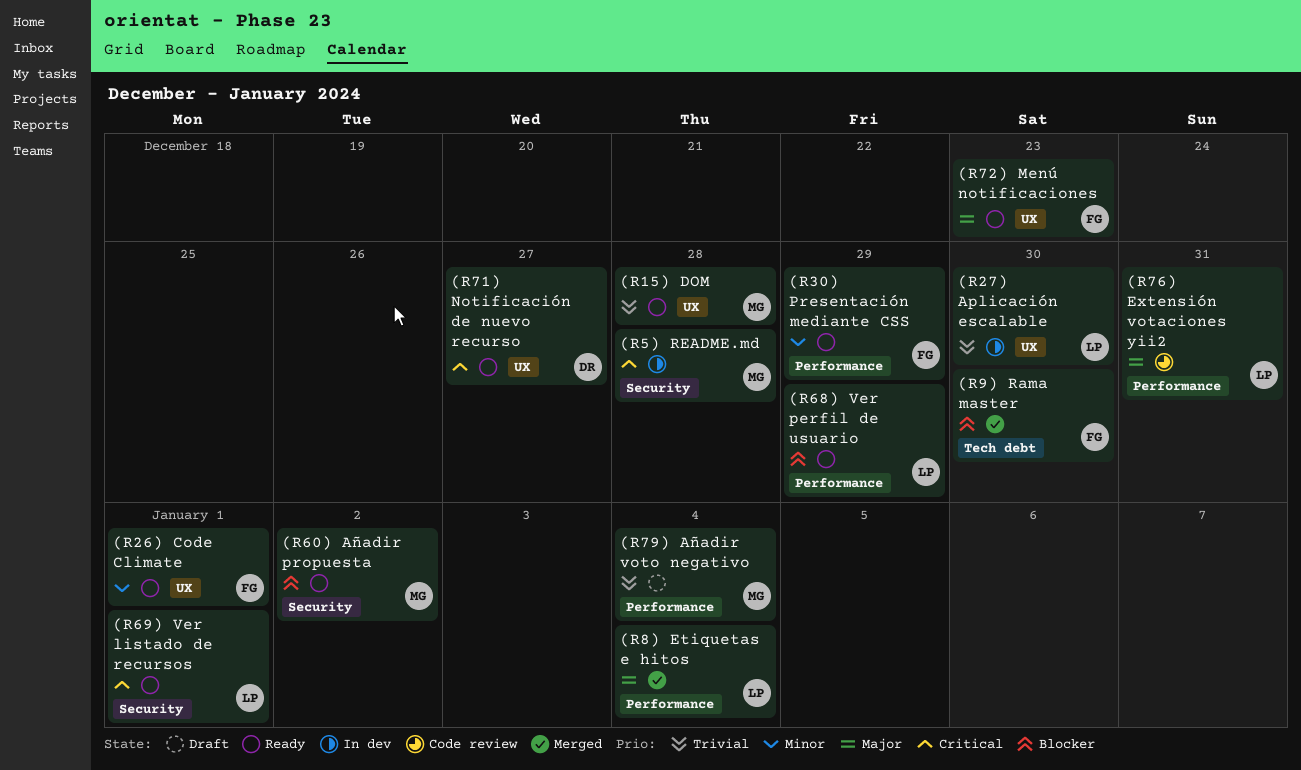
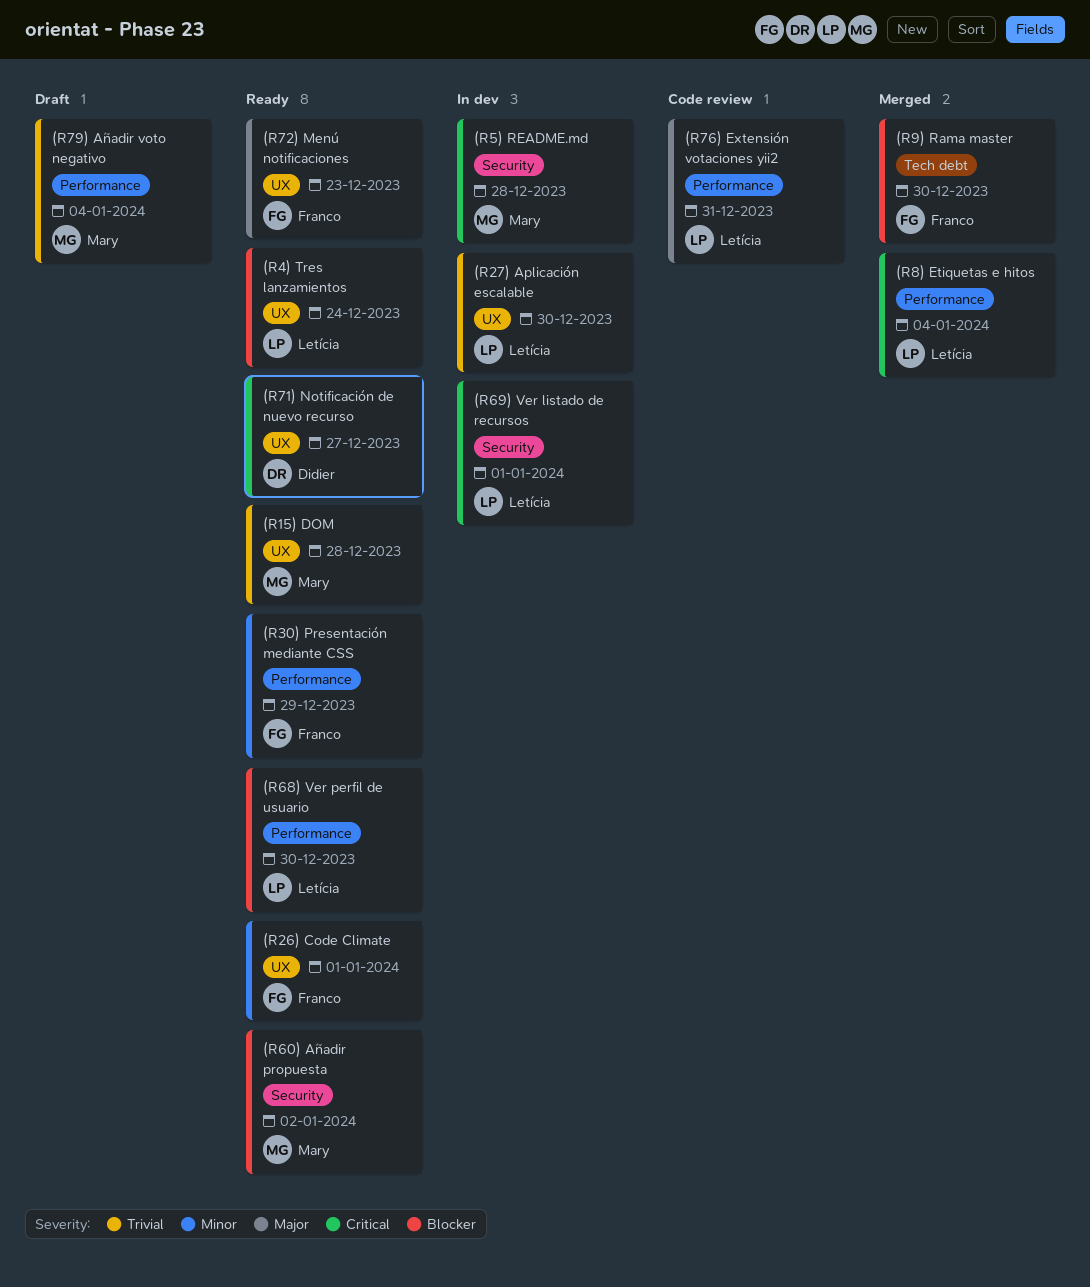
(R4) Tres lanzamientos: none -> present
(R68) Ver perfil de usuario, due: Dec 29 -> Dec 30
(R69) Ver listado de recursos, status: Ready -> In dev
(R8) Etiquetas e hitos, priority: Major -> Critical

